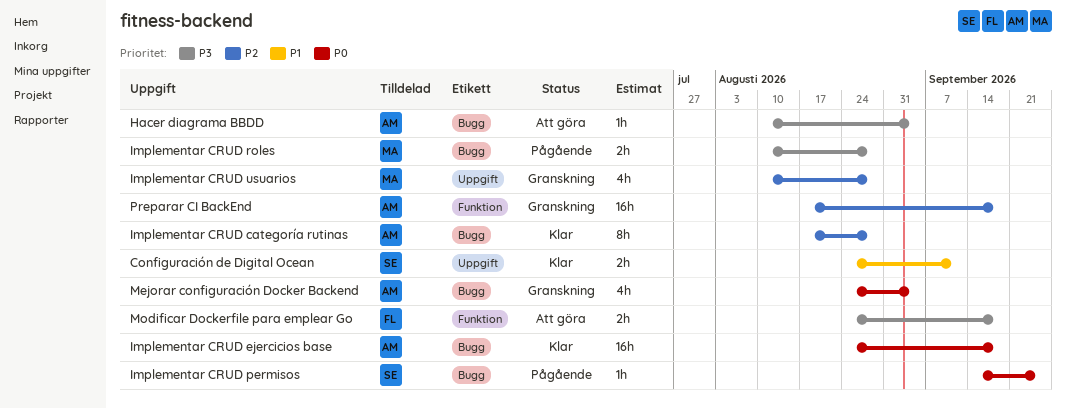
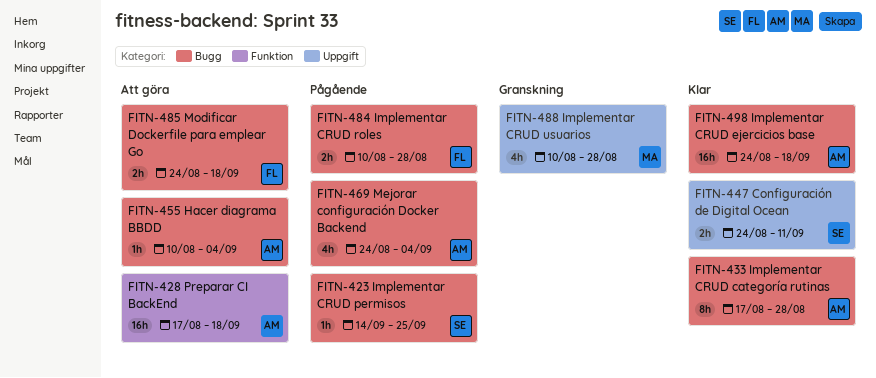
Implementar CRUD roles, owner: MA -> FL
Mejorar configuración Docker Backend, status: Granskning -> Pågående
Modificar Dockerfile para emplear Go, label: Funktion -> Bugg
Preparar CI BackEnd, status: Granskning -> Att göra

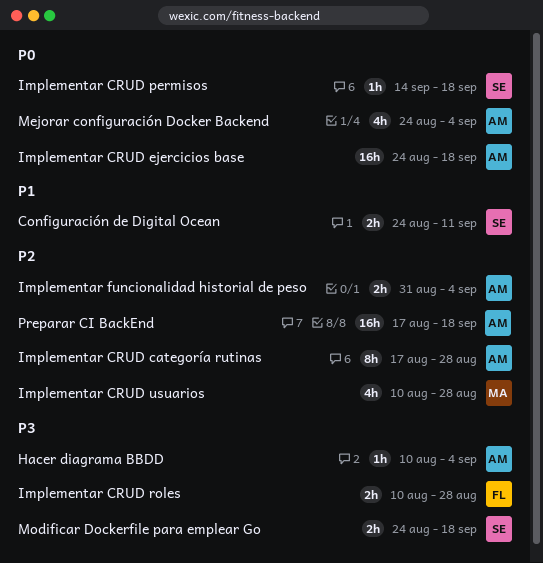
Implementar CRUD permisos, due: Sep 25 -> Sep 18
Implementar funcionalidad historial de peso: none -> present
Modificar Dockerfile para emplear Go, owner: FL -> SE

